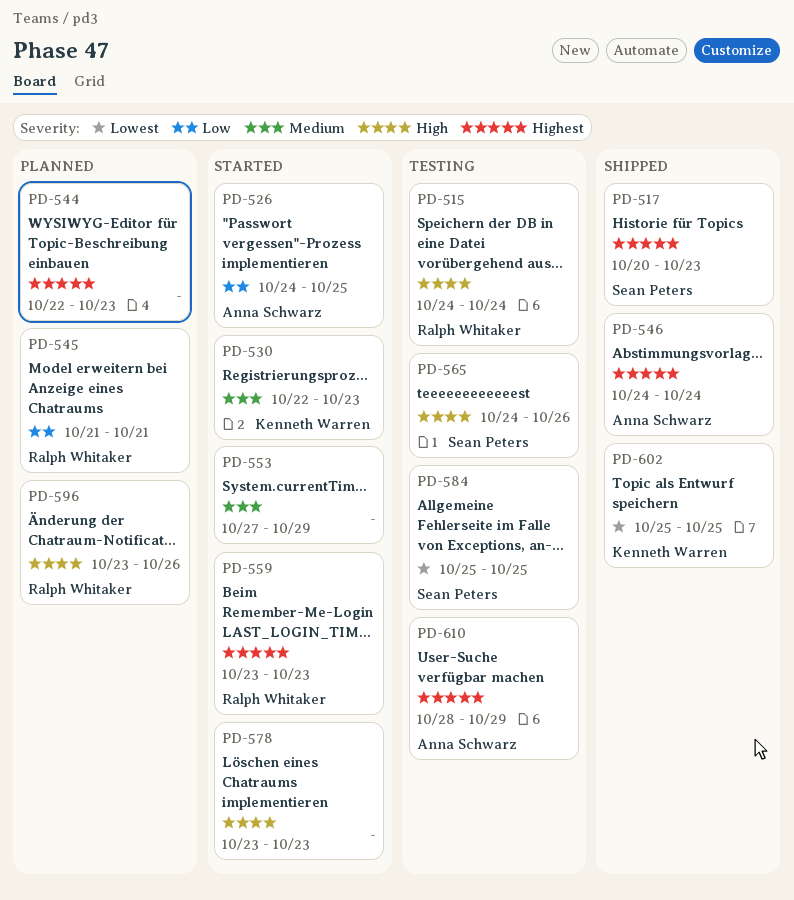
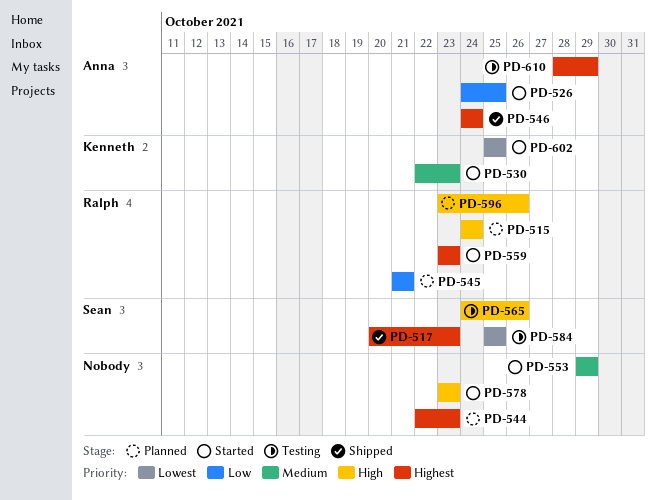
PD-515, status: Testing -> Planned
PD-553, start: Oct 27 -> Oct 29
PD-602, status: Shipped -> Started

